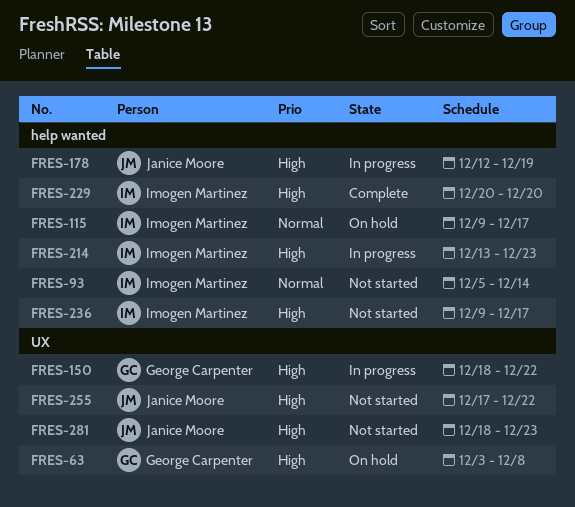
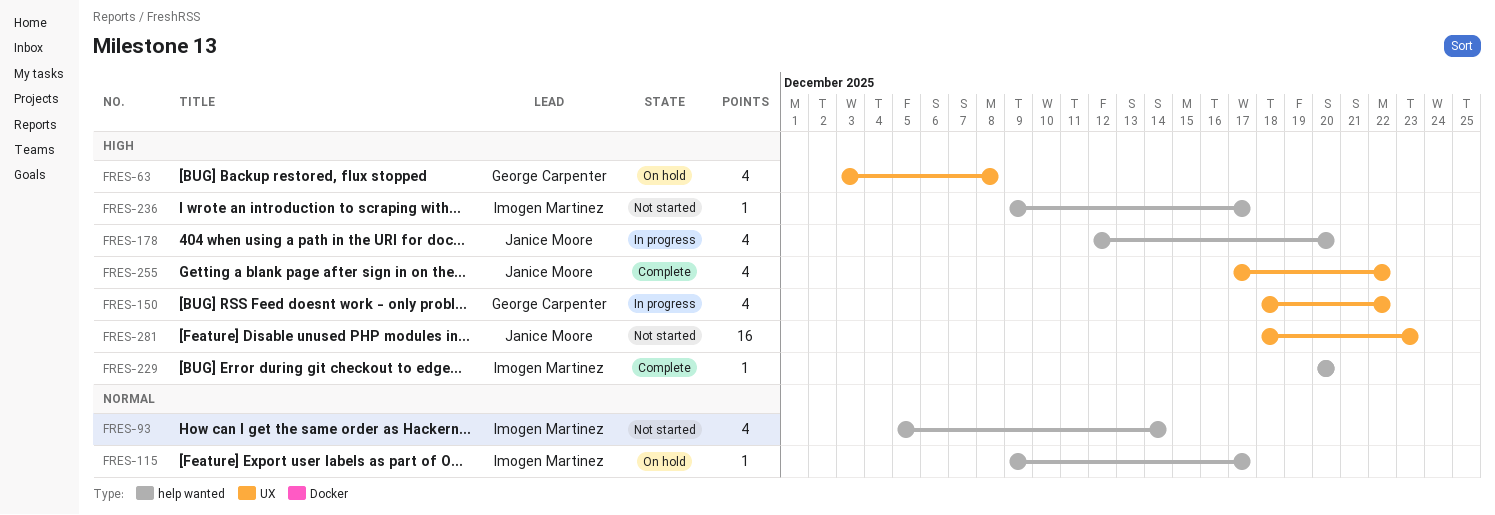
FRES-178, due: Dec 19 -> Dec 20
FRES-214: present -> none
FRES-255, status: Not started -> Complete

